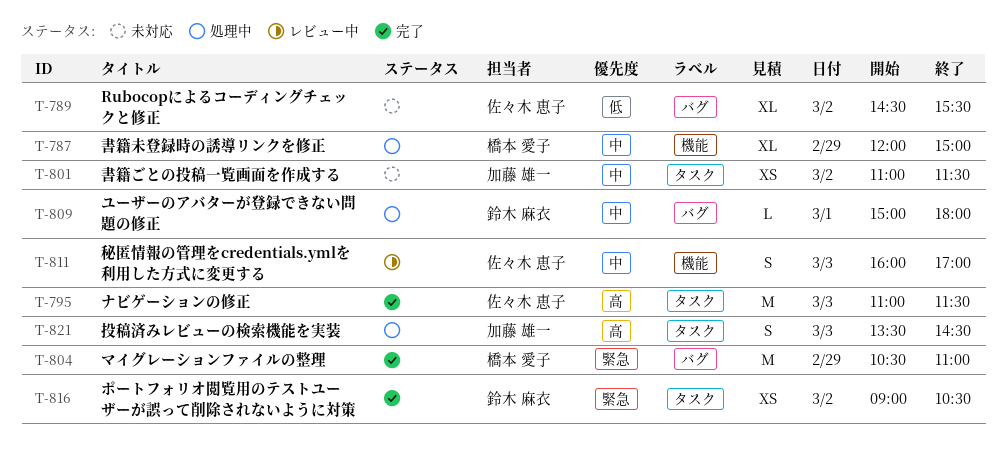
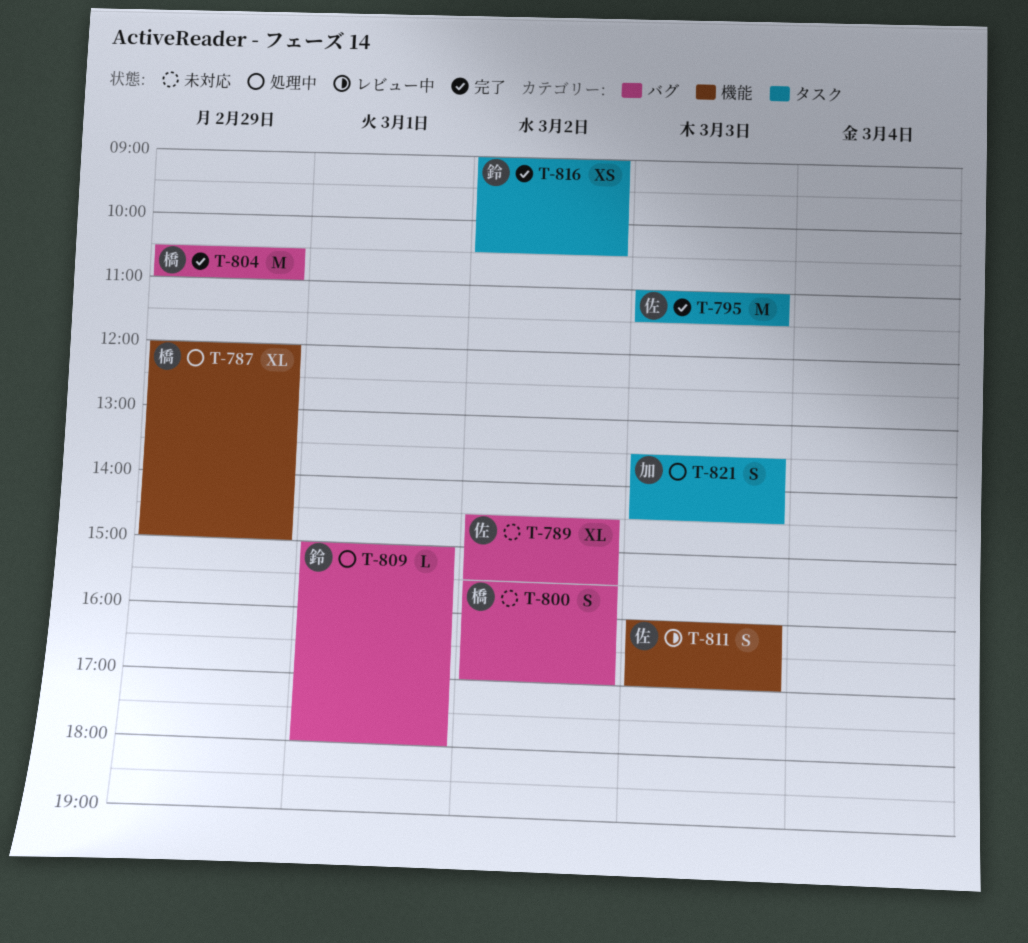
T-800: none -> present
T-801: present -> none

